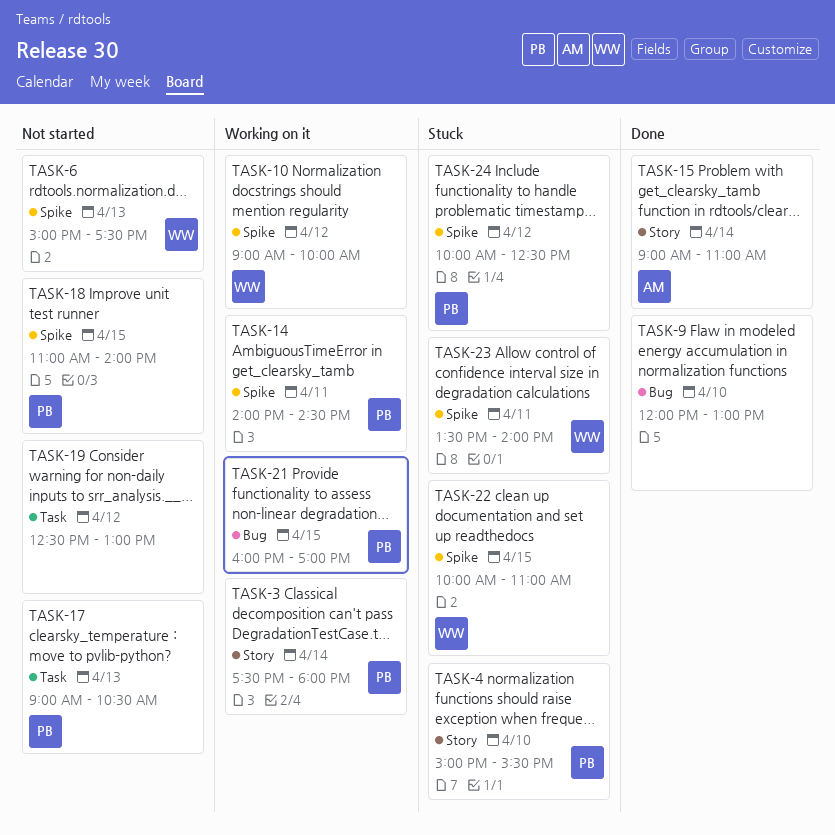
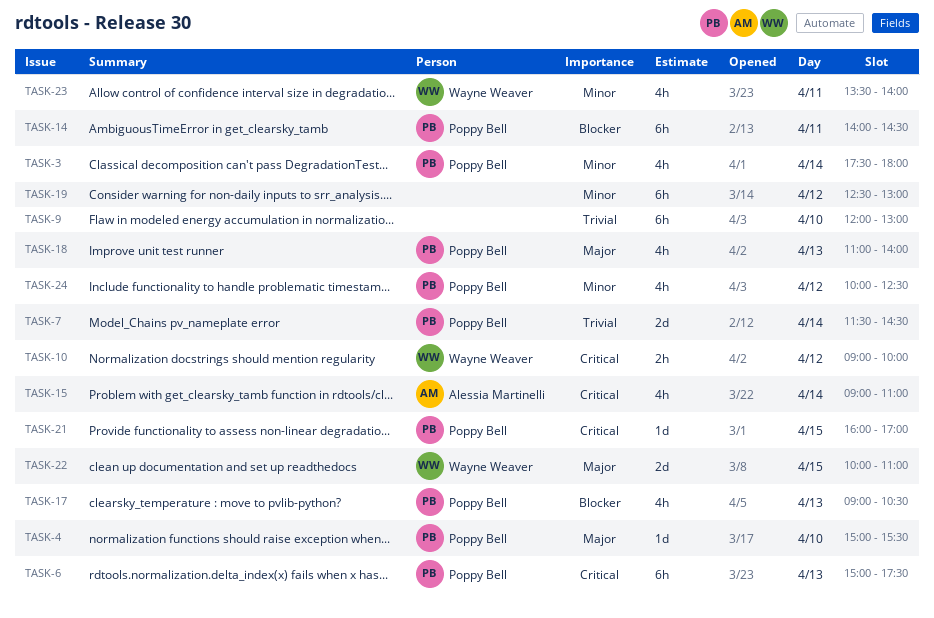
TASK-6, owner: Wayne Weaver -> Poppy Bell
TASK-7: none -> present
TASK-18, day: Apr 15 -> Apr 13

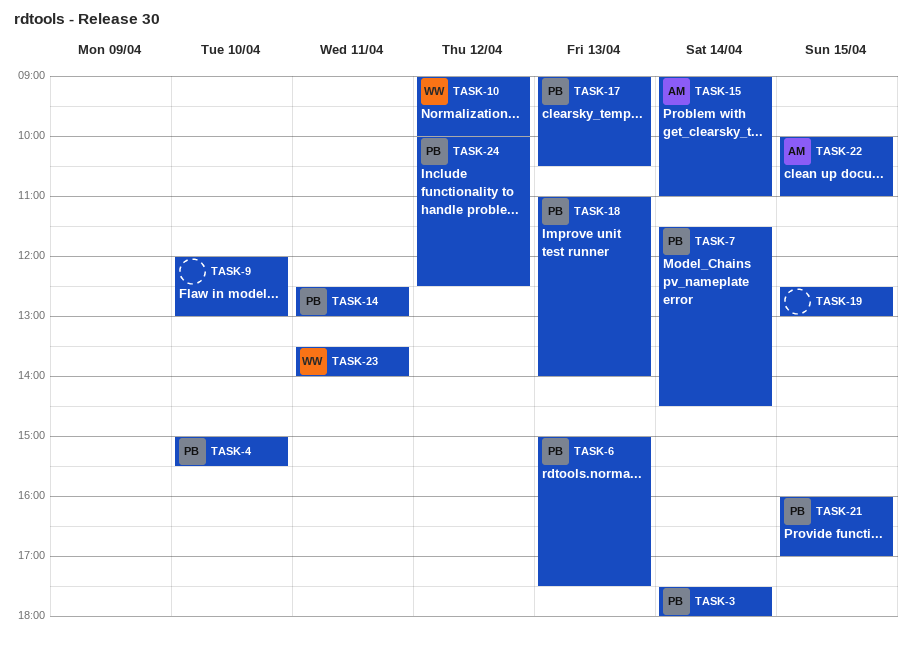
TASK-14, begins: 14:00 -> 12:30
TASK-14, ends: 14:30 -> 13:00
TASK-19, day: Apr 12 -> Apr 15
TASK-22, owner: Wayne Weaver -> Alessia Martinelli

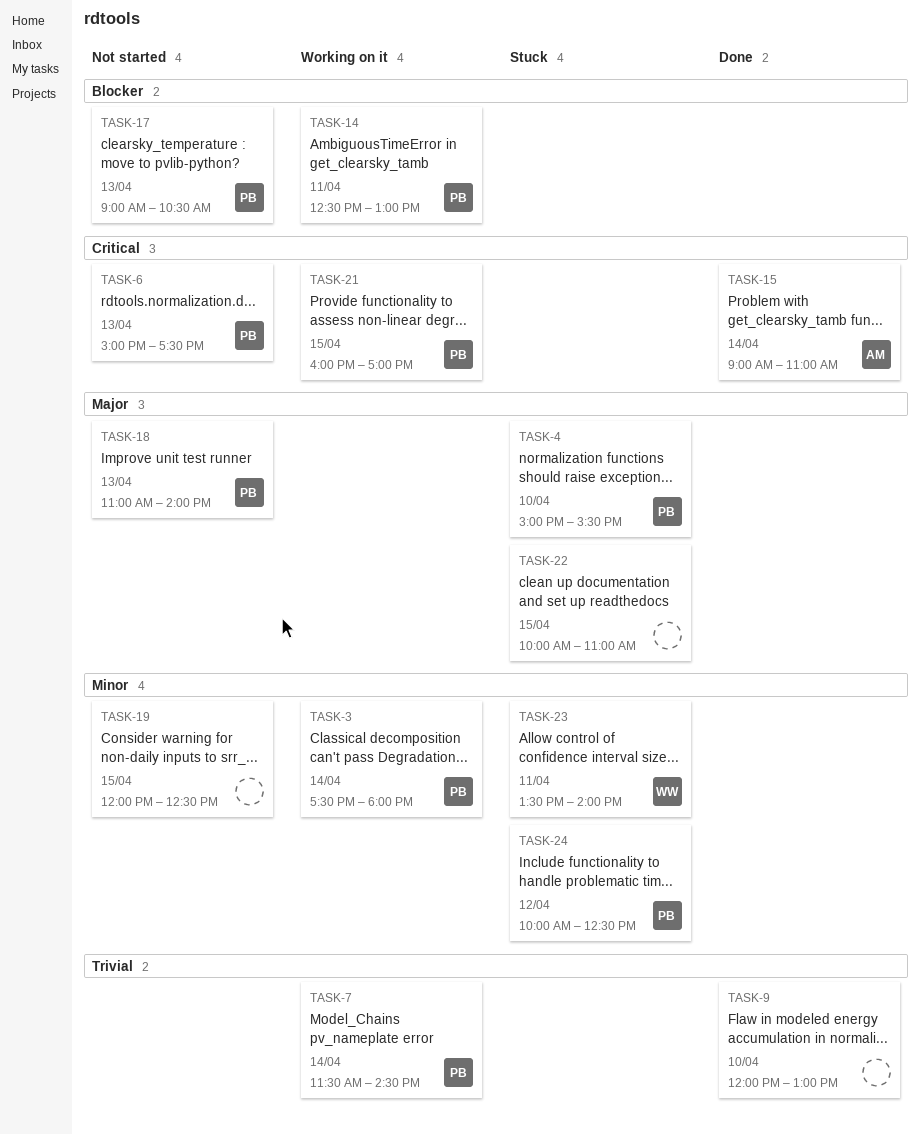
TASK-10: present -> none
TASK-19, begins: 12:30 -> 12:00
TASK-19, ends: 13:00 -> 12:30
TASK-22, owner: AM -> none

